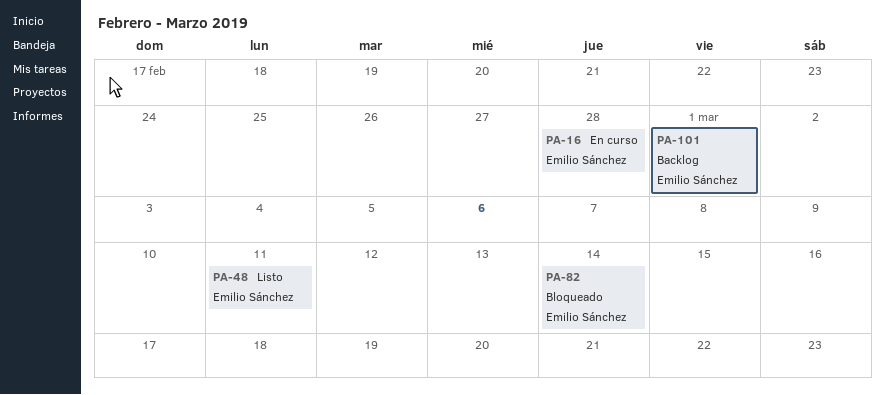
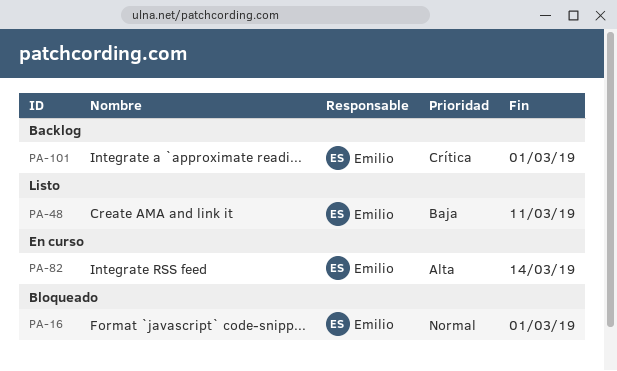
PA-16, status: En curso -> Bloqueado
PA-16, due: Feb 28 -> Mar 1
PA-82, status: Bloqueado -> En curso

